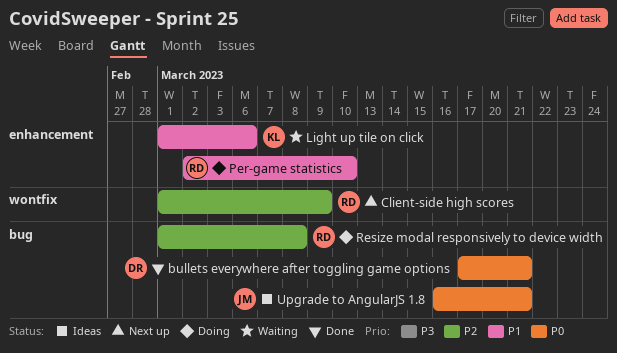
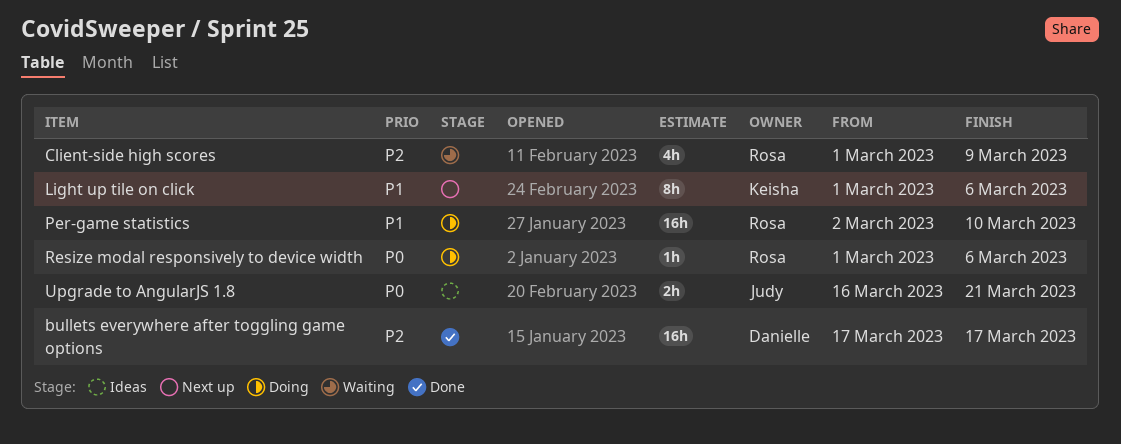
bullets everywhere after toggling game options, priority: P0 -> P2
bullets everywhere after toggling game options, due: Mar 21 -> Mar 17
Client-side high scores, status: Next up -> Waiting
Light up tile on click, status: Waiting -> Next up
Resize modal responsively to device width, priority: P2 -> P0
Resize modal responsively to device width, due: Mar 8 -> Mar 6

